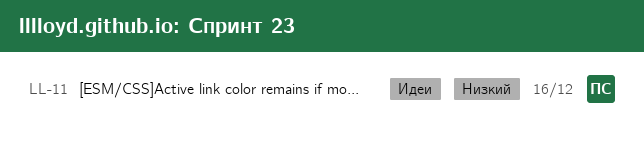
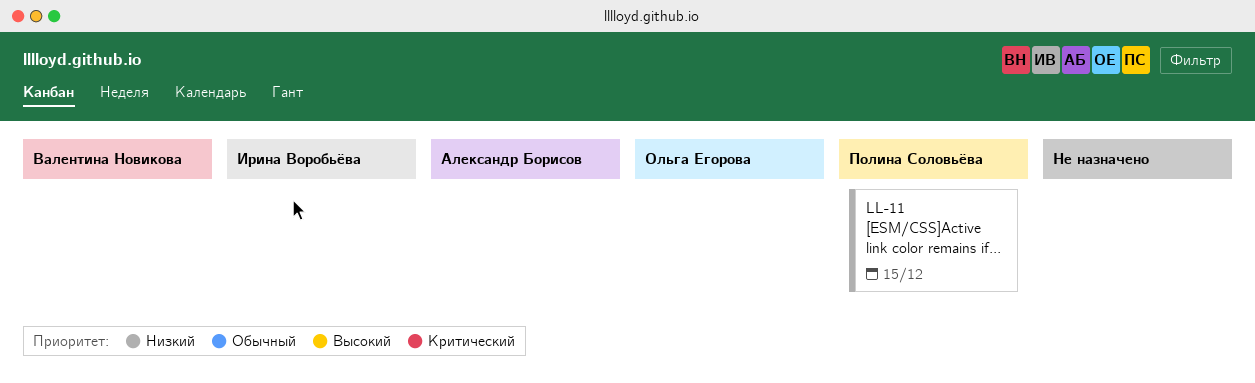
LL-11, due: Dec 16 -> Dec 15

